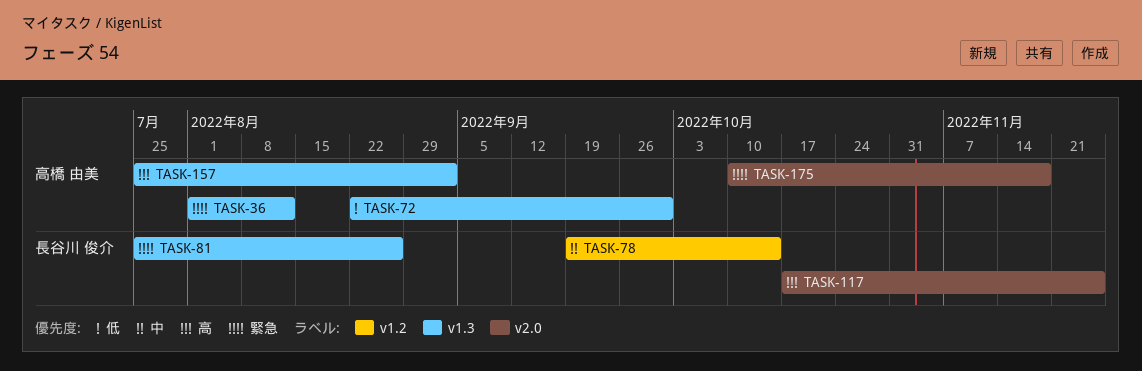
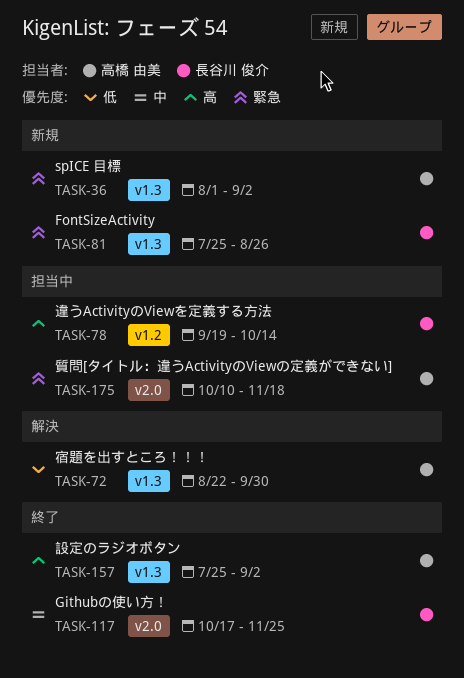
TASK-36, due: Aug 12 -> Sep 2
TASK-78, priority: 中 -> 高
TASK-117, priority: 高 -> 中

